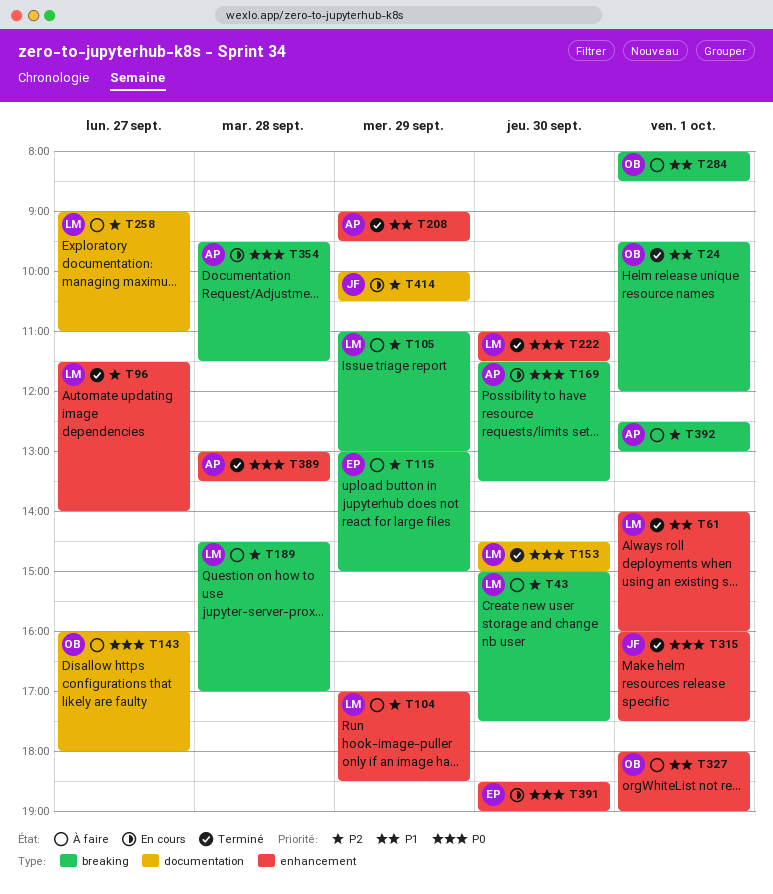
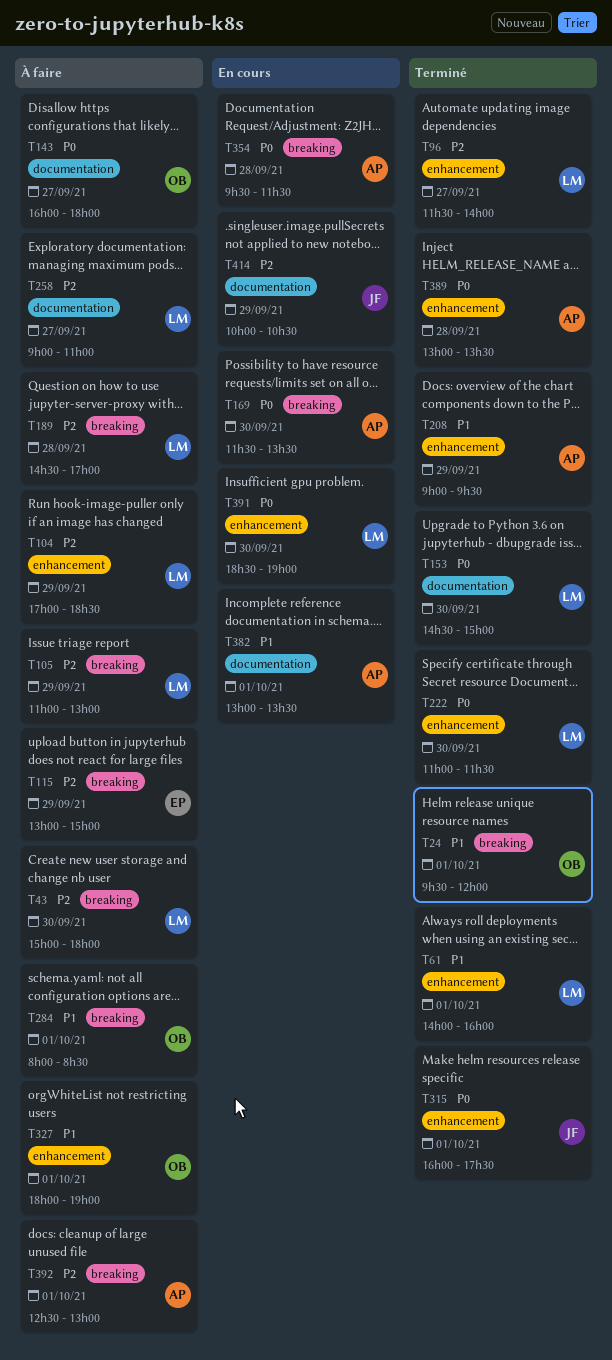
T43, ends: 17:30 -> 18:00
T382: none -> present
T391, owner: EP -> LM

